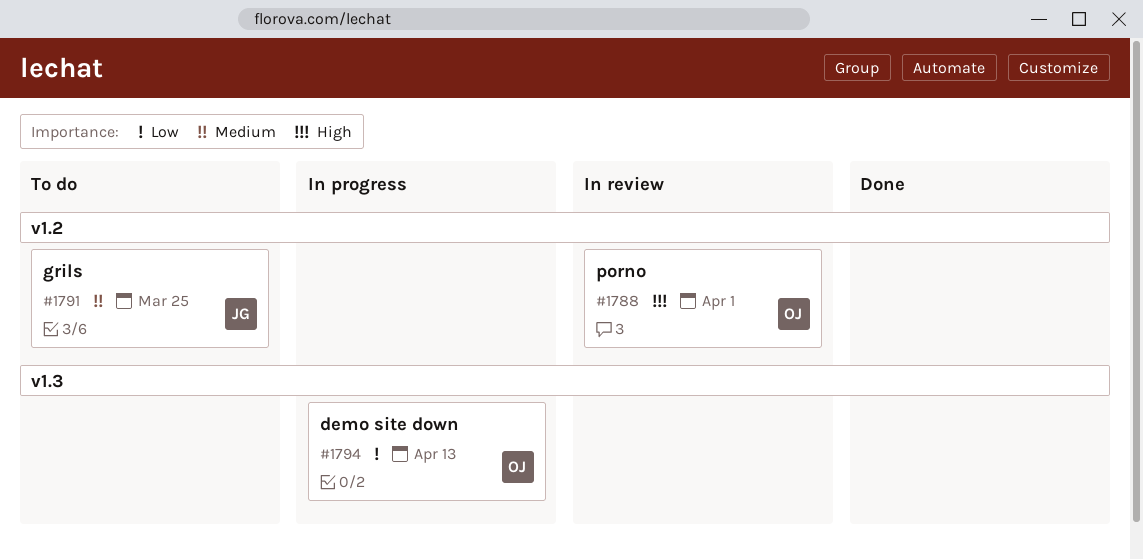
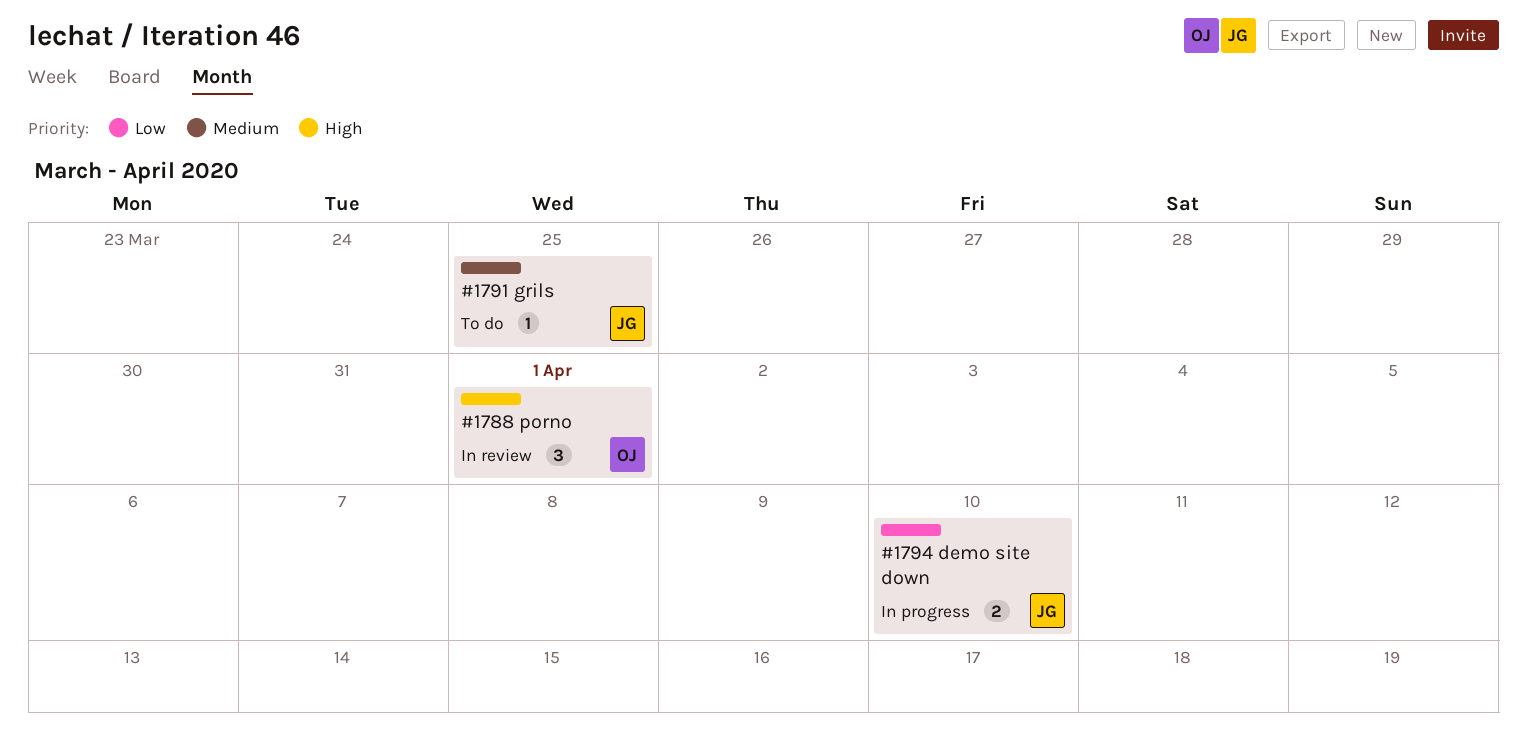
#1794, owner: OJ -> JG
#1794, due: Apr 13 -> Apr 10

